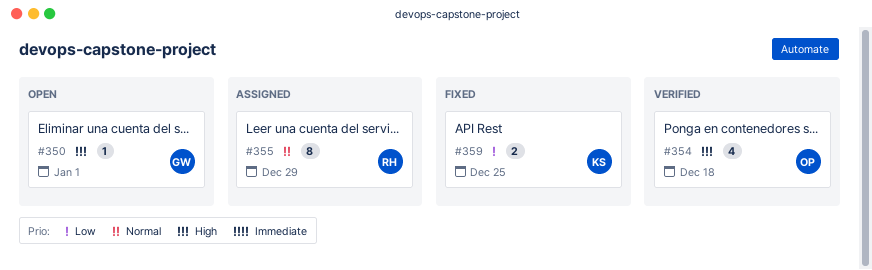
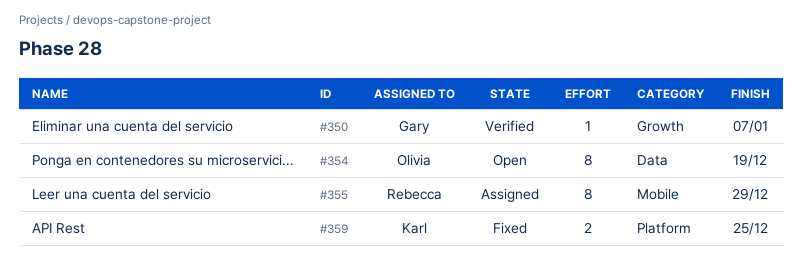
#350, status: Open -> Verified
#350, due: Jan 1 -> Jan 7
#354, status: Verified -> Open
#354, estimate: 4 -> 8
#354, due: Dec 18 -> Dec 19

